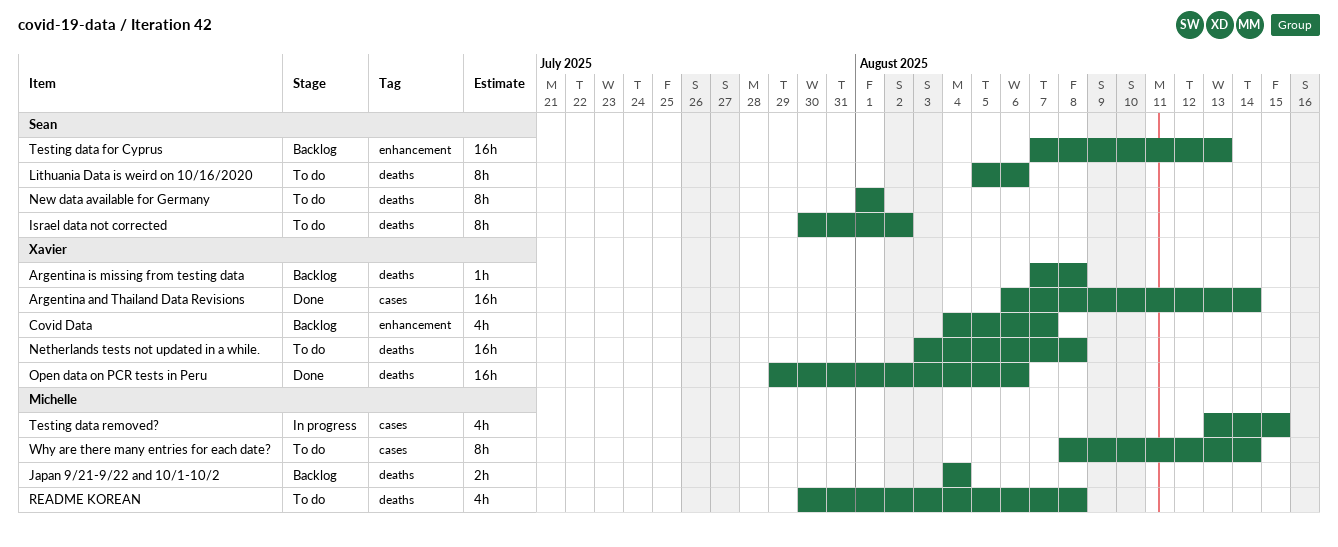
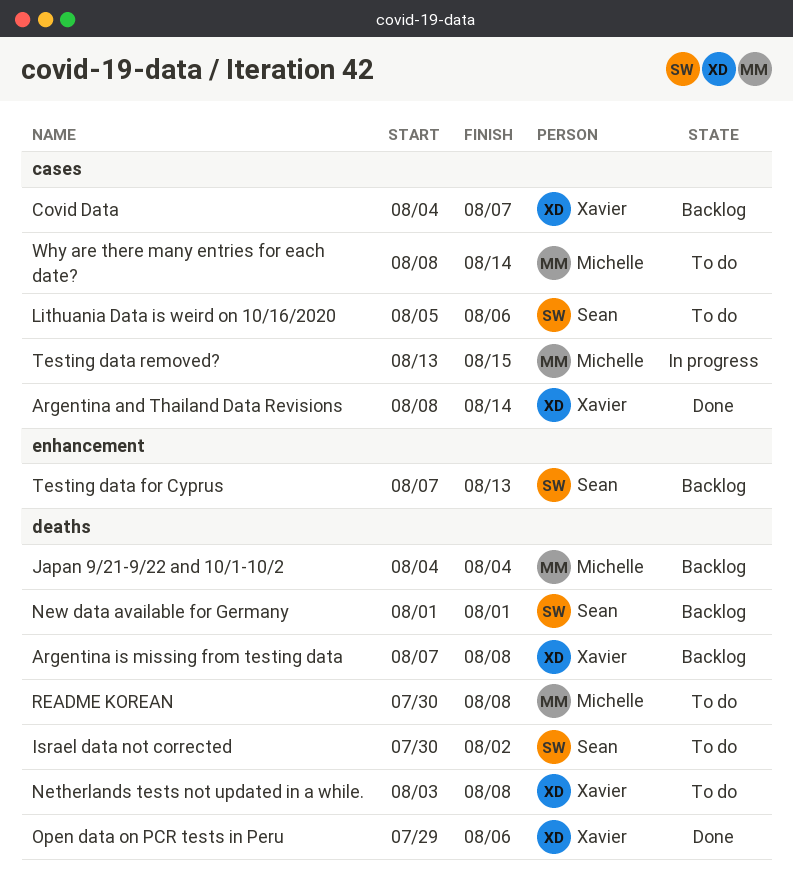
Argentina and Thailand Data Revisions, start: Aug 6 -> Aug 8
Covid Data, label: enhancement -> cases
Lithuania Data is weird on 10/16/2020, label: deaths -> cases
New data available for Germany, status: To do -> Backlog

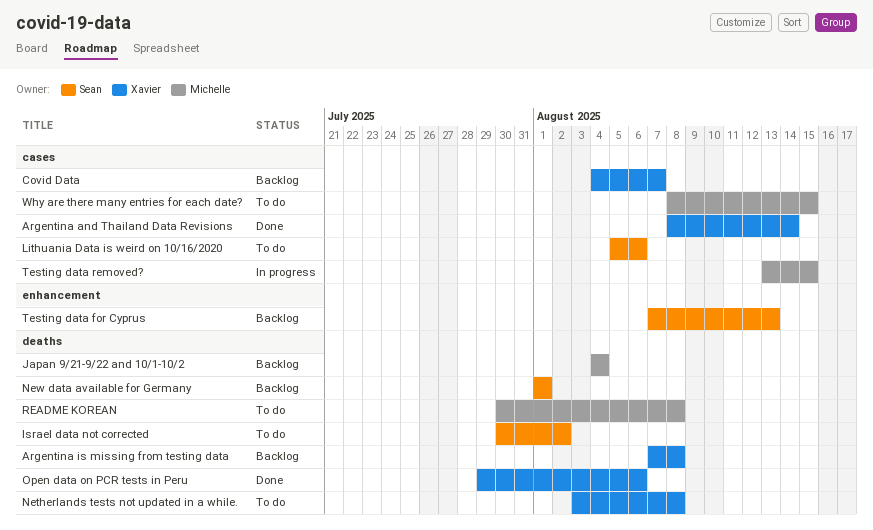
Why are there many entries for each date?, due: Aug 14 -> Aug 15

